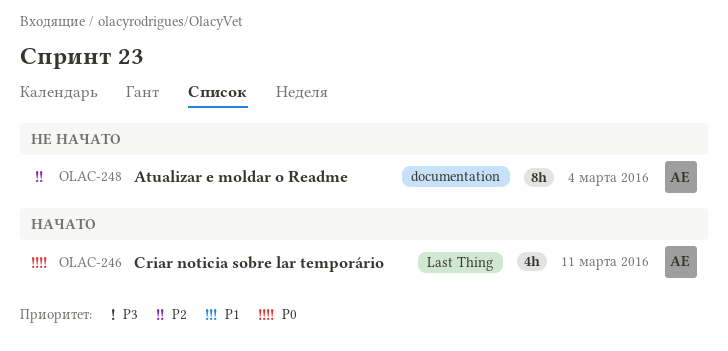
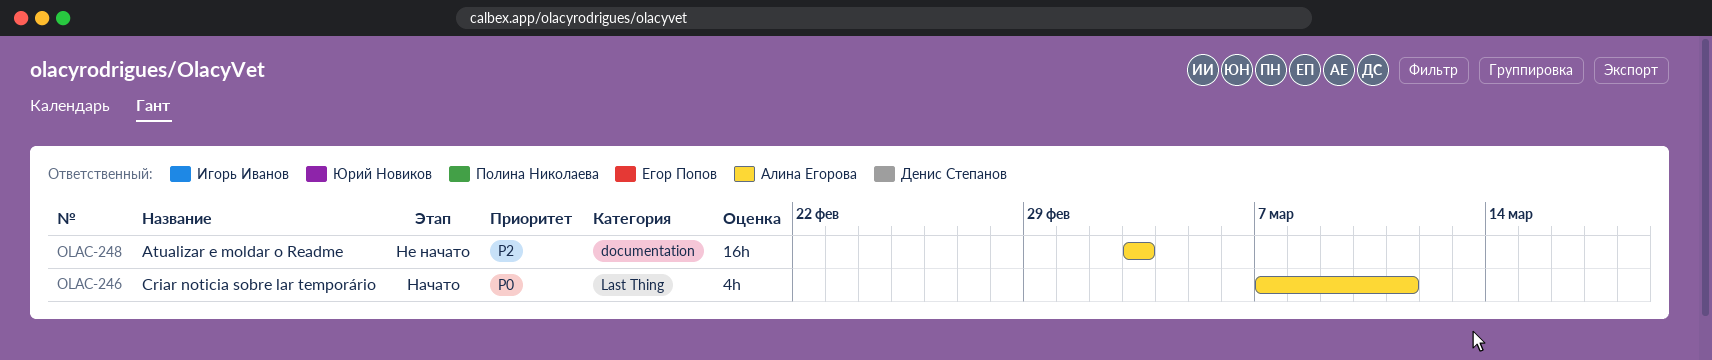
OLAC-248, estimate: 8h -> 16h
OLAC-248, due: Mar 4 -> Mar 3

